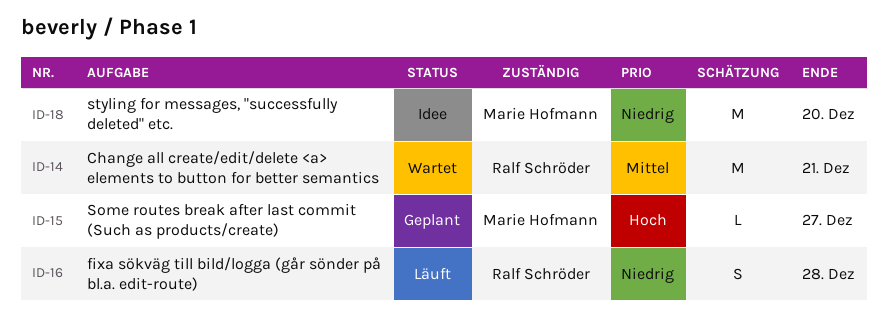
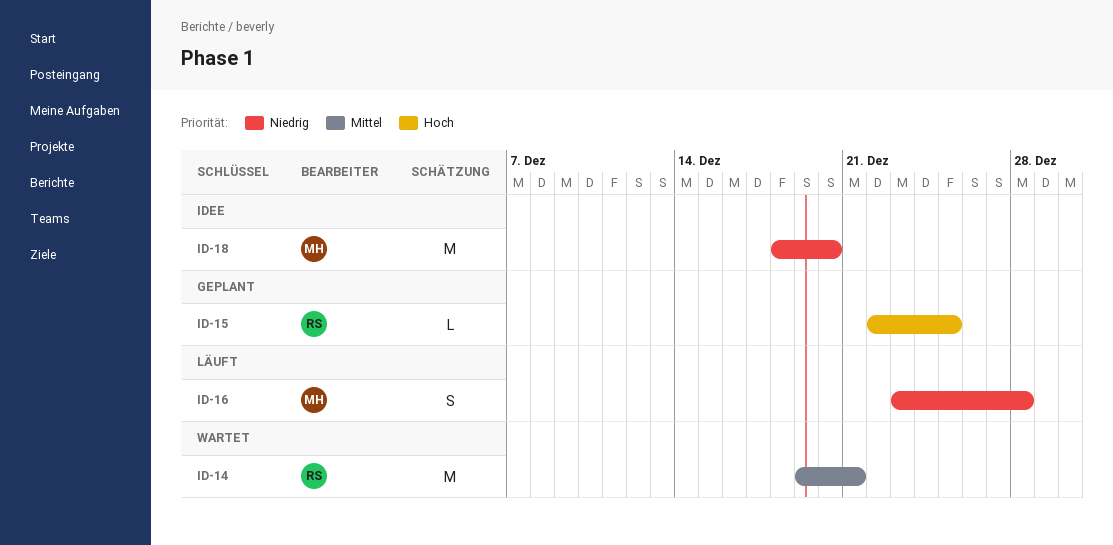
ID-15, owner: Marie Hofmann -> Ralf Schröder
ID-15, due: Dec 27 -> Dec 25
ID-16, owner: Ralf Schröder -> Marie Hofmann

